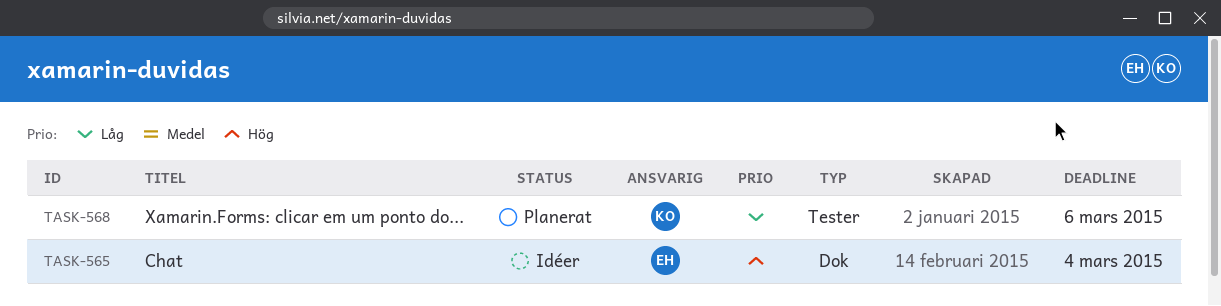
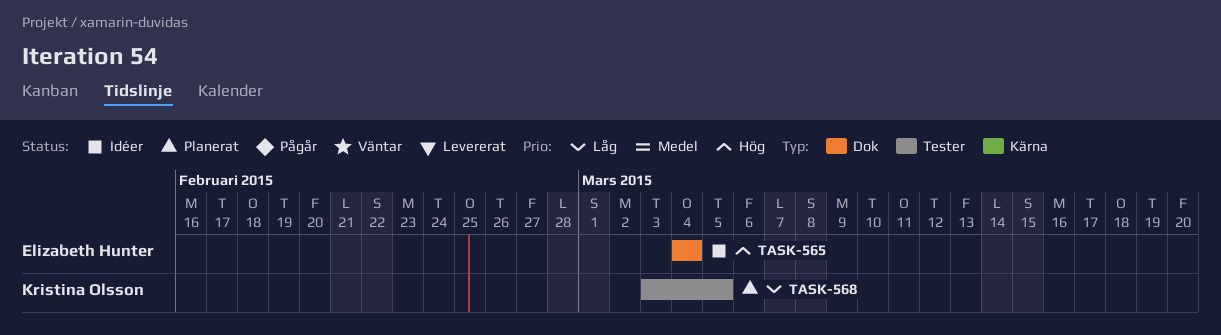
TASK-568, due: Mar 6 -> Mar 5

